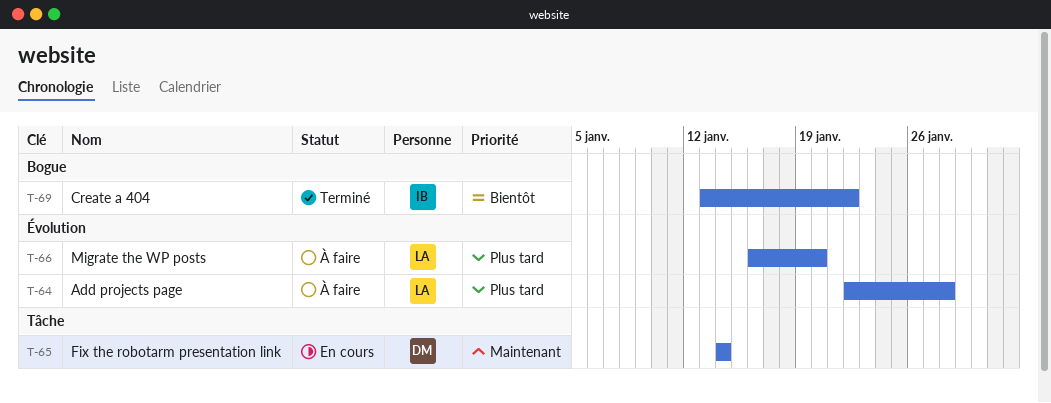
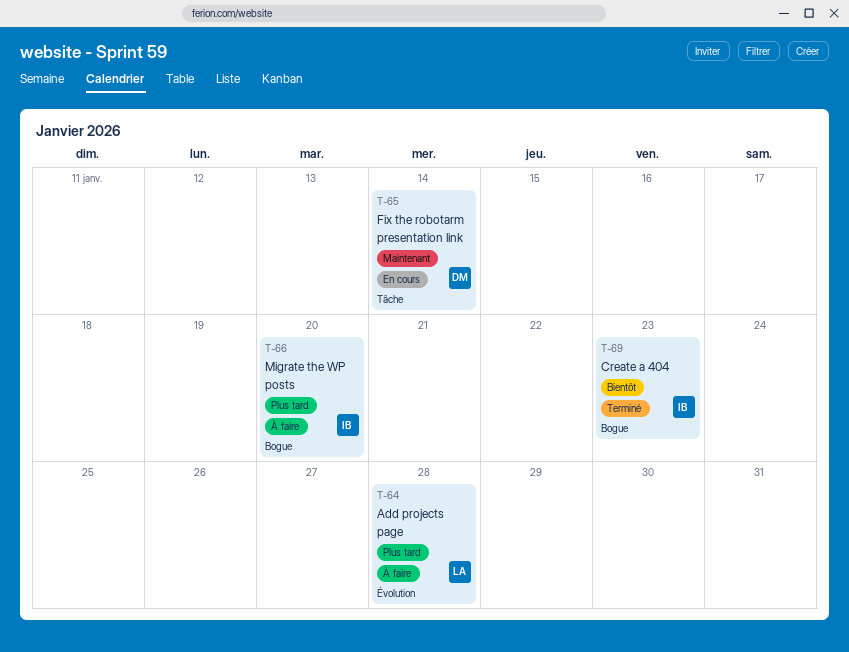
T-66, owner: LA -> IB
T-66, label: Évolution -> Bogue
T-69, due: Jan 22 -> Jan 23

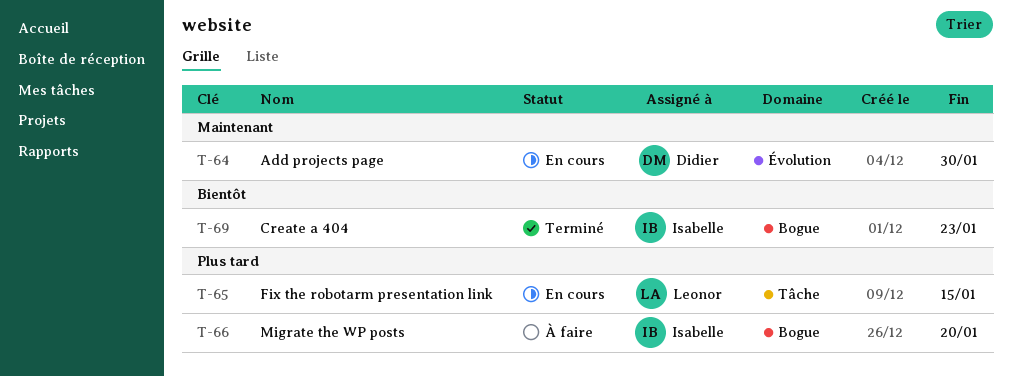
T-64, status: À faire -> En cours
T-64, owner: Leonor -> Didier
T-64, priority: Plus tard -> Maintenant
T-64, due: Jan 28 -> Jan 30
T-65, owner: Didier -> Leonor
T-65, priority: Maintenant -> Plus tard
T-65, due: Jan 14 -> Jan 15

